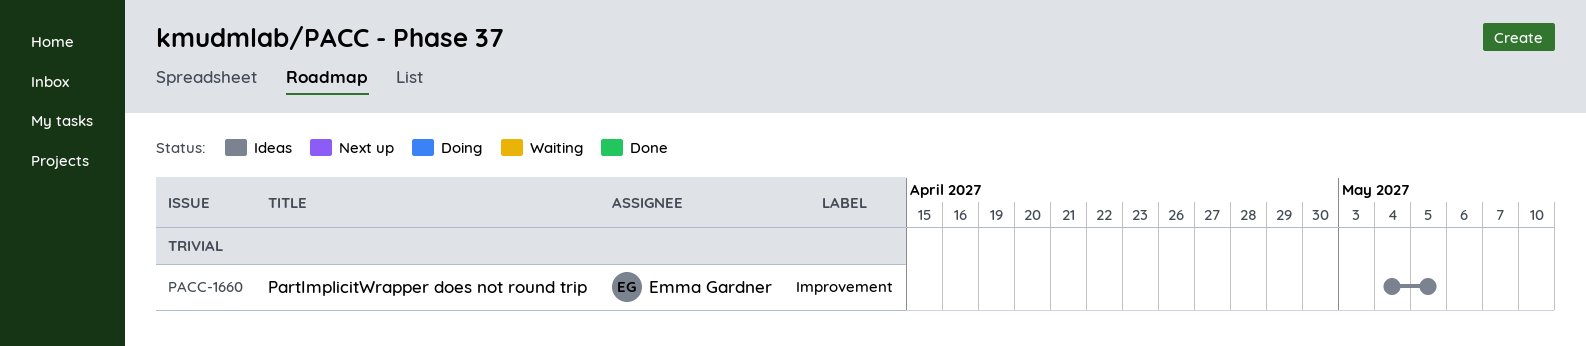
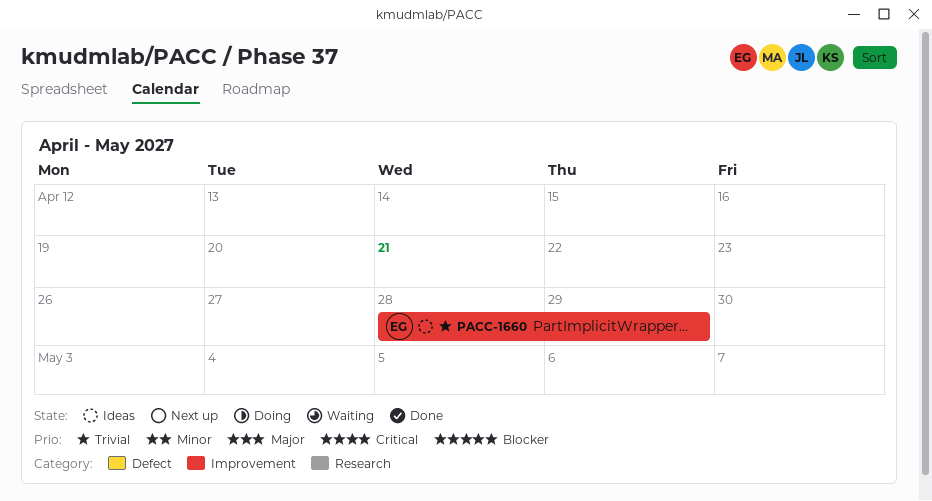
PACC-1660, start: May 4 -> Apr 28
PACC-1660, due: May 5 -> Apr 29

